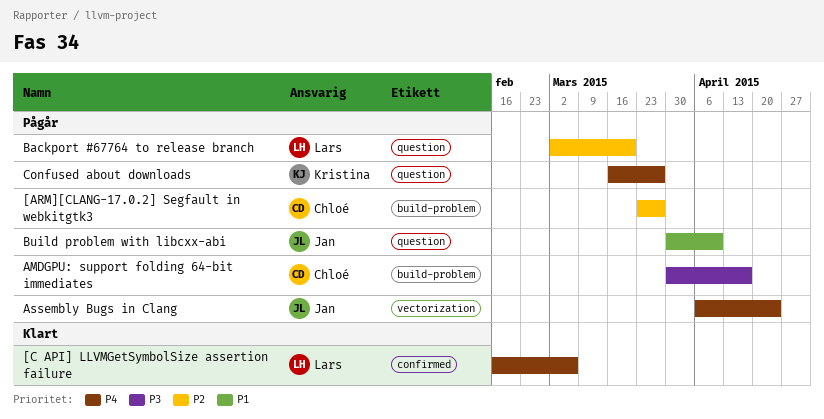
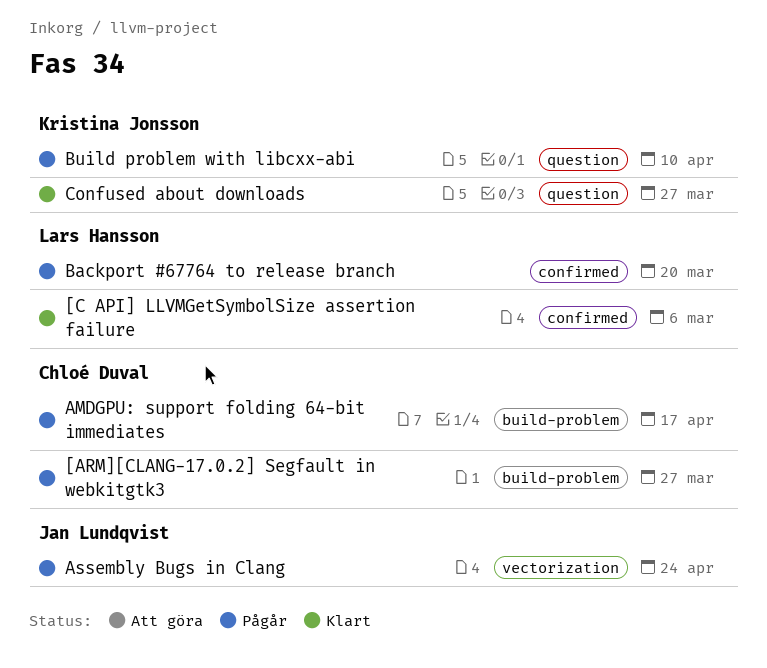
Backport #67764 to release branch, label: question -> confirmed
Build problem with libcxx-abi, owner: Jan Lundqvist -> Kristina Jonsson
Confused about downloads, status: Pågår -> Klart

